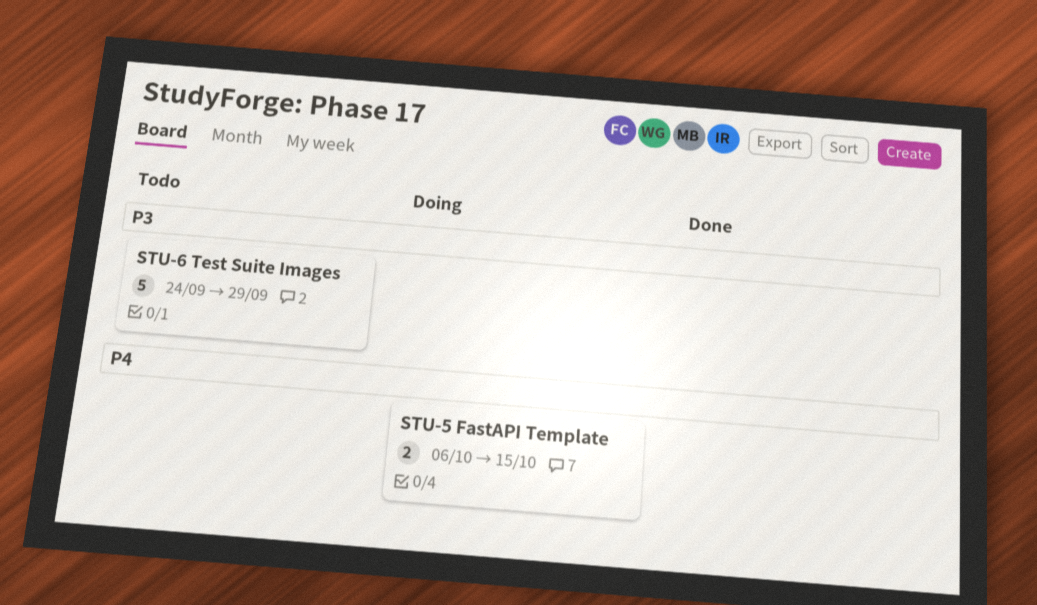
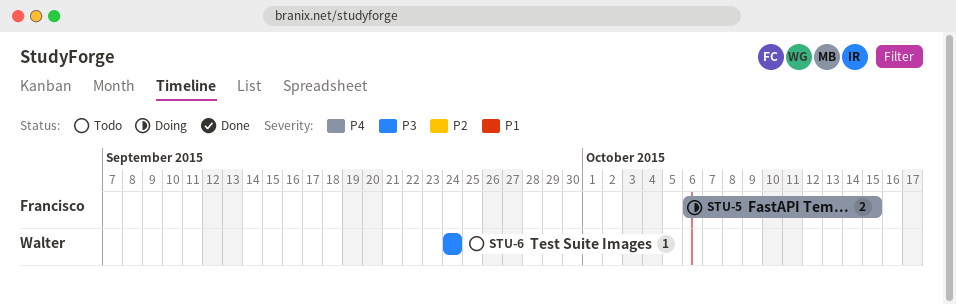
STU-6, estimate: 5 -> 1
STU-6, due: Sep 29 -> Sep 24

